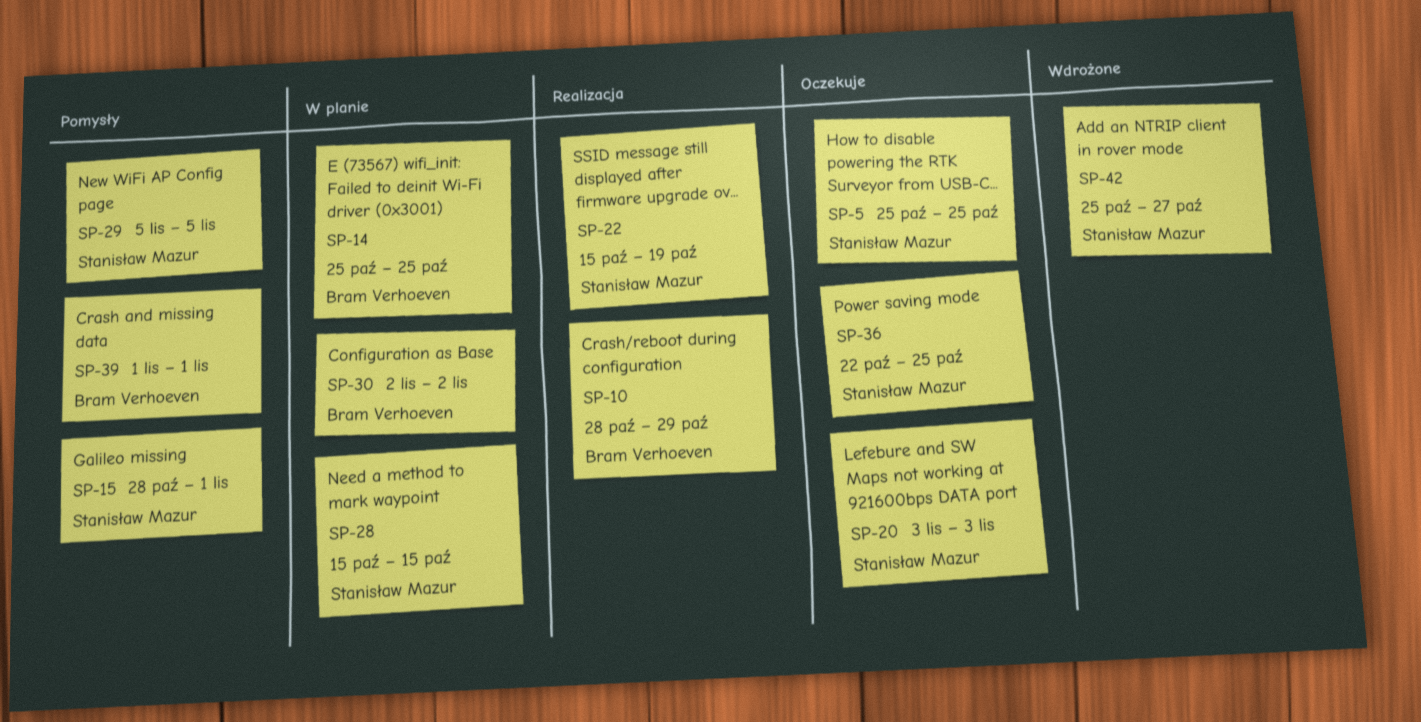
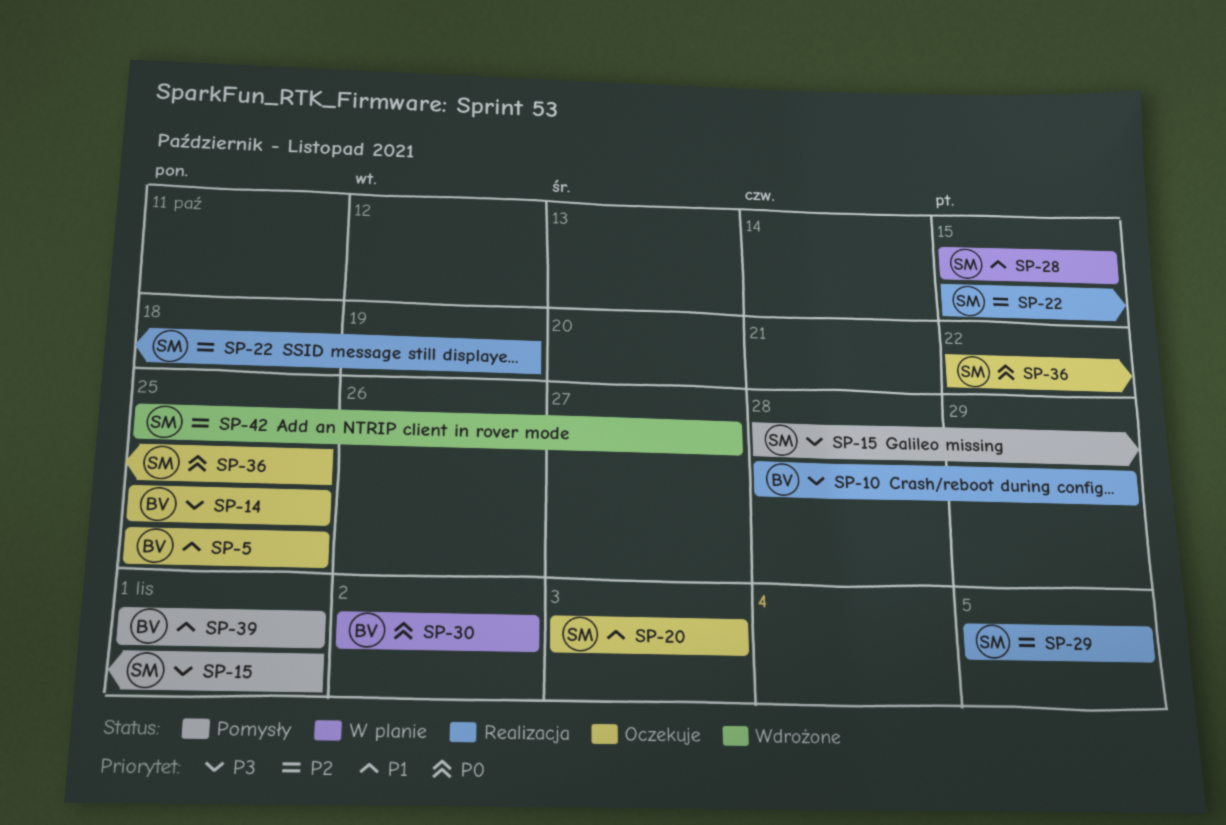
SP-5, owner: Stanisław Mazur -> Bram Verhoeven
SP-14, status: W planie -> Oczekuje
SP-29, status: Pomysły -> Realizacja

